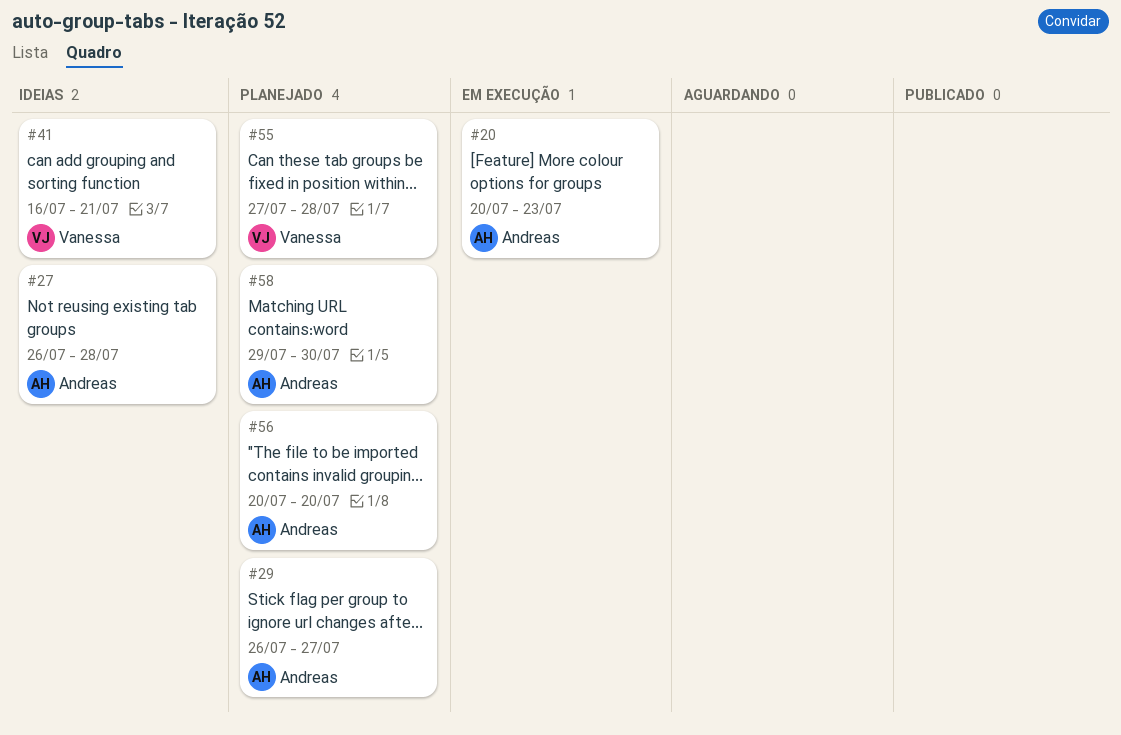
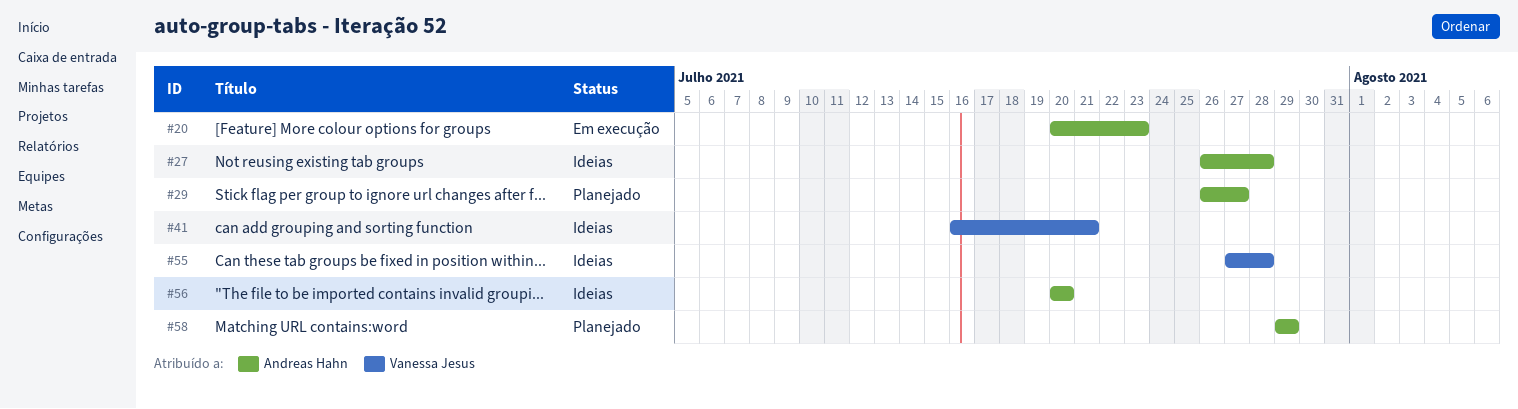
#55, status: Planejado -> Ideias
#56, status: Planejado -> Ideias
#58, due: Jul 30 -> Jul 29

